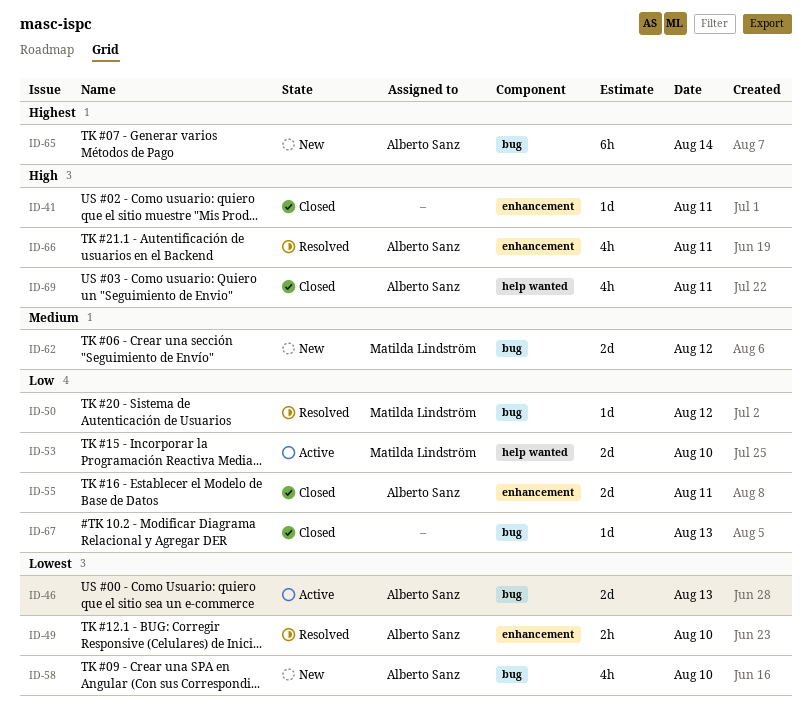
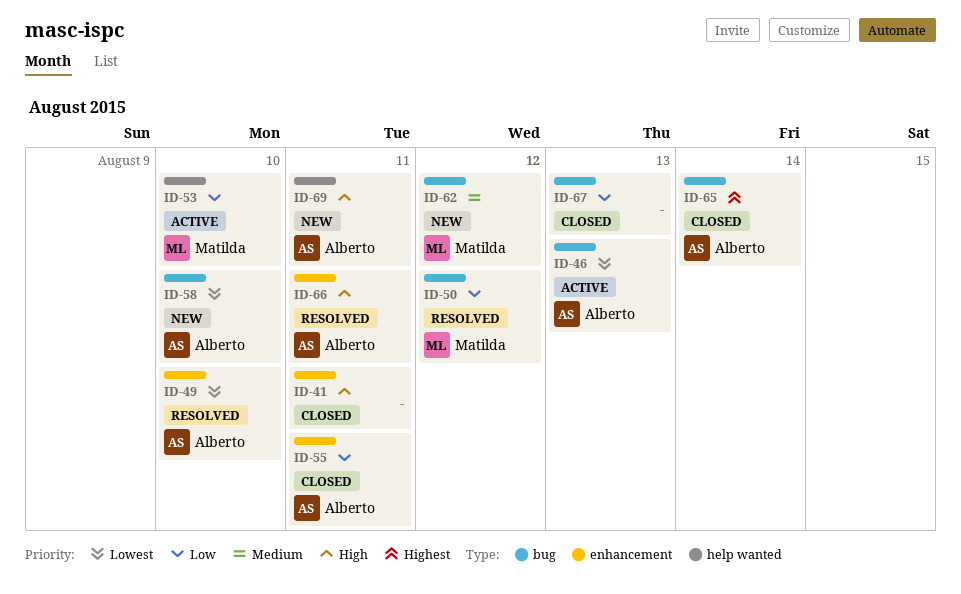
ID-65, status: New -> Closed
ID-69, status: Closed -> New

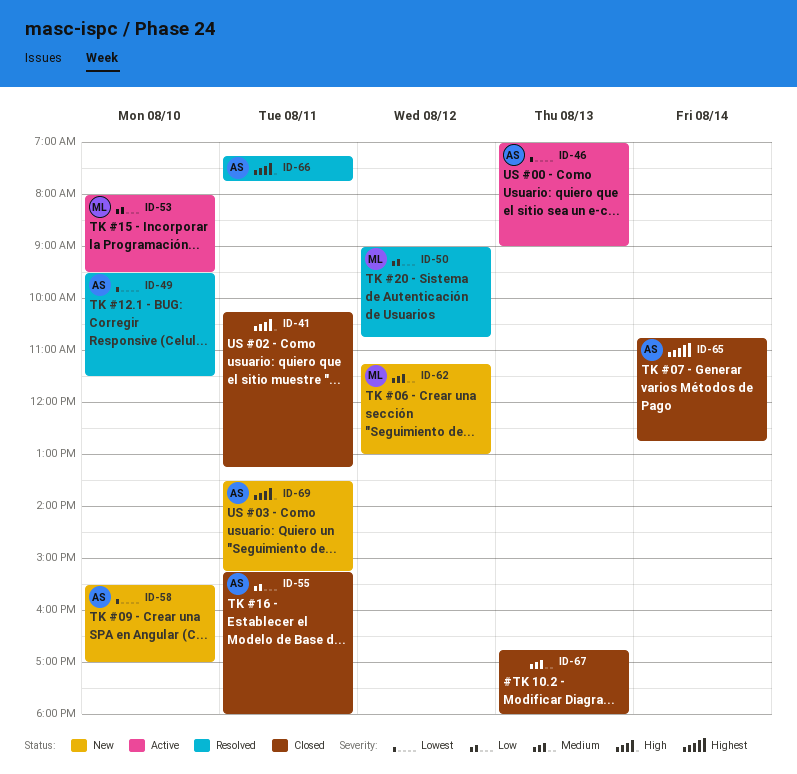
ID-67, priority: Low -> Medium

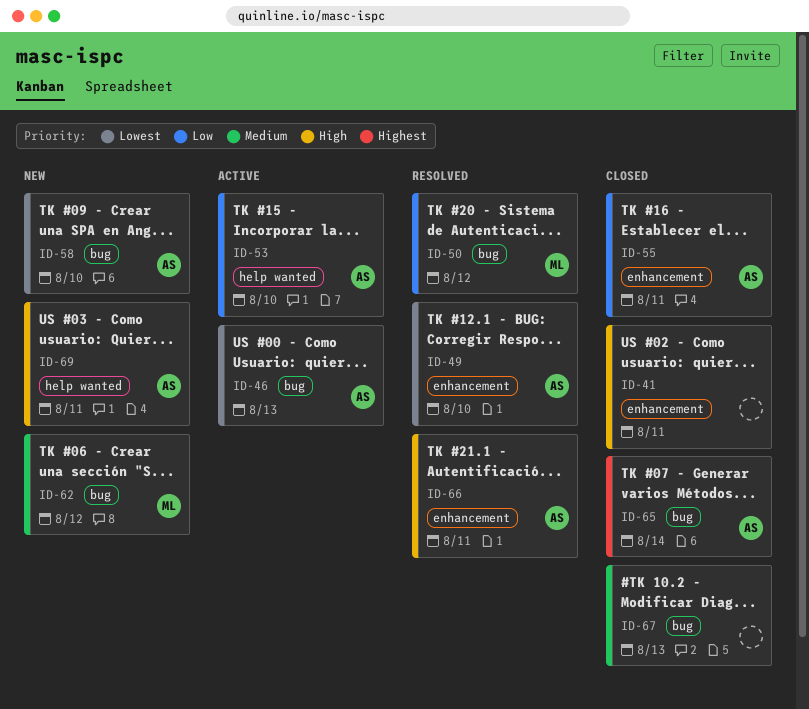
ID-53, owner: ML -> AS

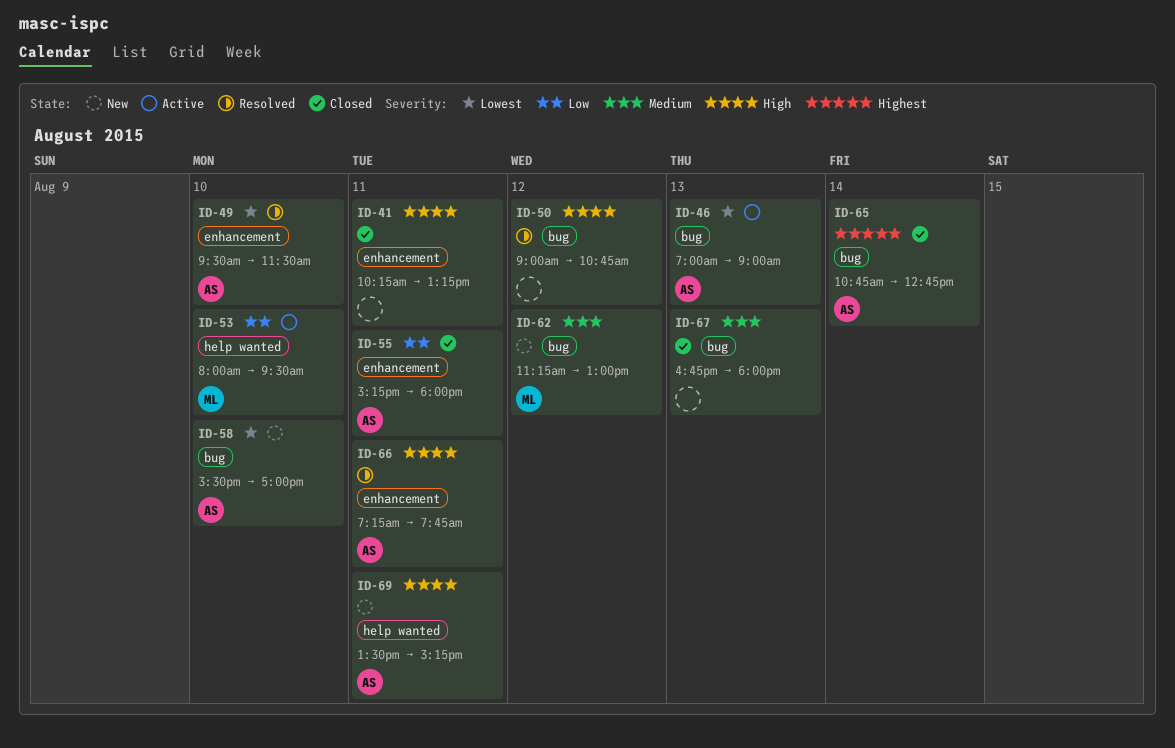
ID-50, owner: ML -> none
ID-50, priority: Low -> High
ID-53, owner: AS -> ML

